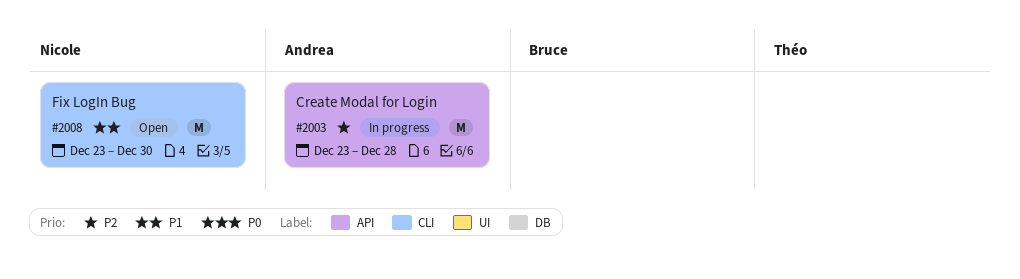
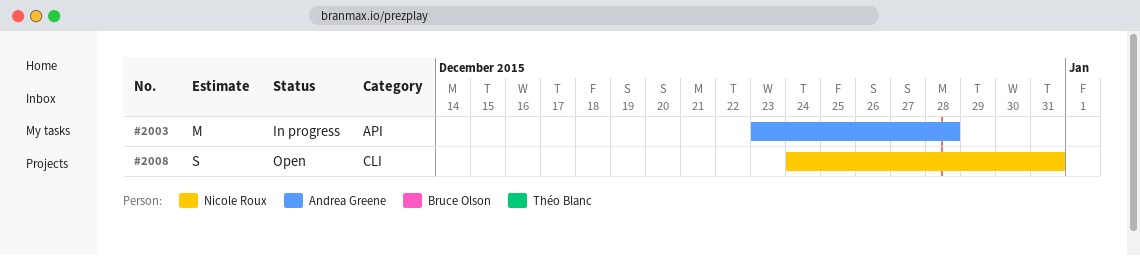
#2008, estimate: M -> S
#2008, start: Dec 23 -> Dec 24
#2008, due: Dec 30 -> Dec 31

